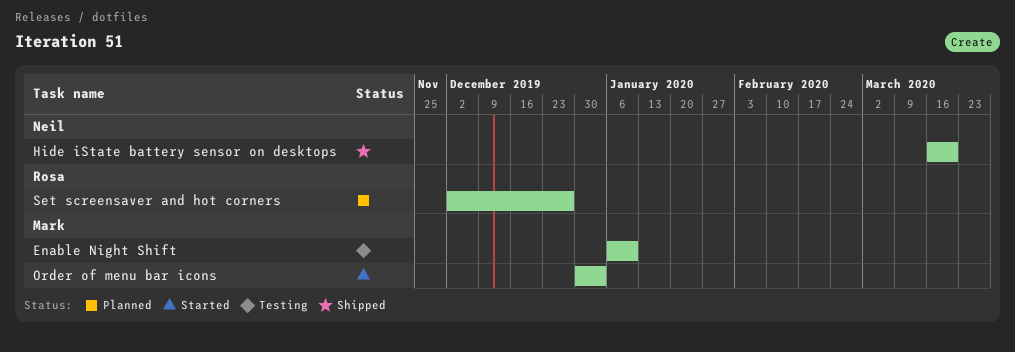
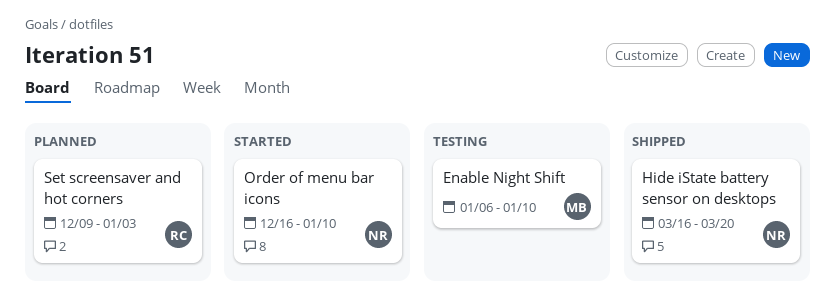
Order of menu bar icons, owner: Mark -> Neil
Order of menu bar icons, start: Dec 30 -> Dec 16
Order of menu bar icons, due: Jan 3 -> Jan 10
Set screensaver and hot corners, start: Dec 2 -> Dec 9
Set screensaver and hot corners, due: Dec 27 -> Jan 3

